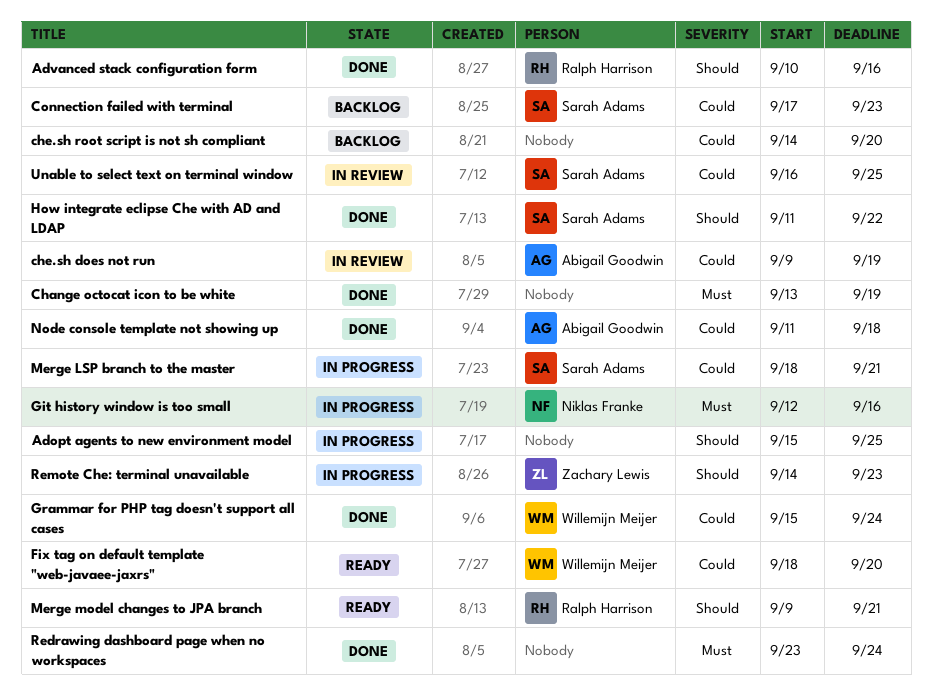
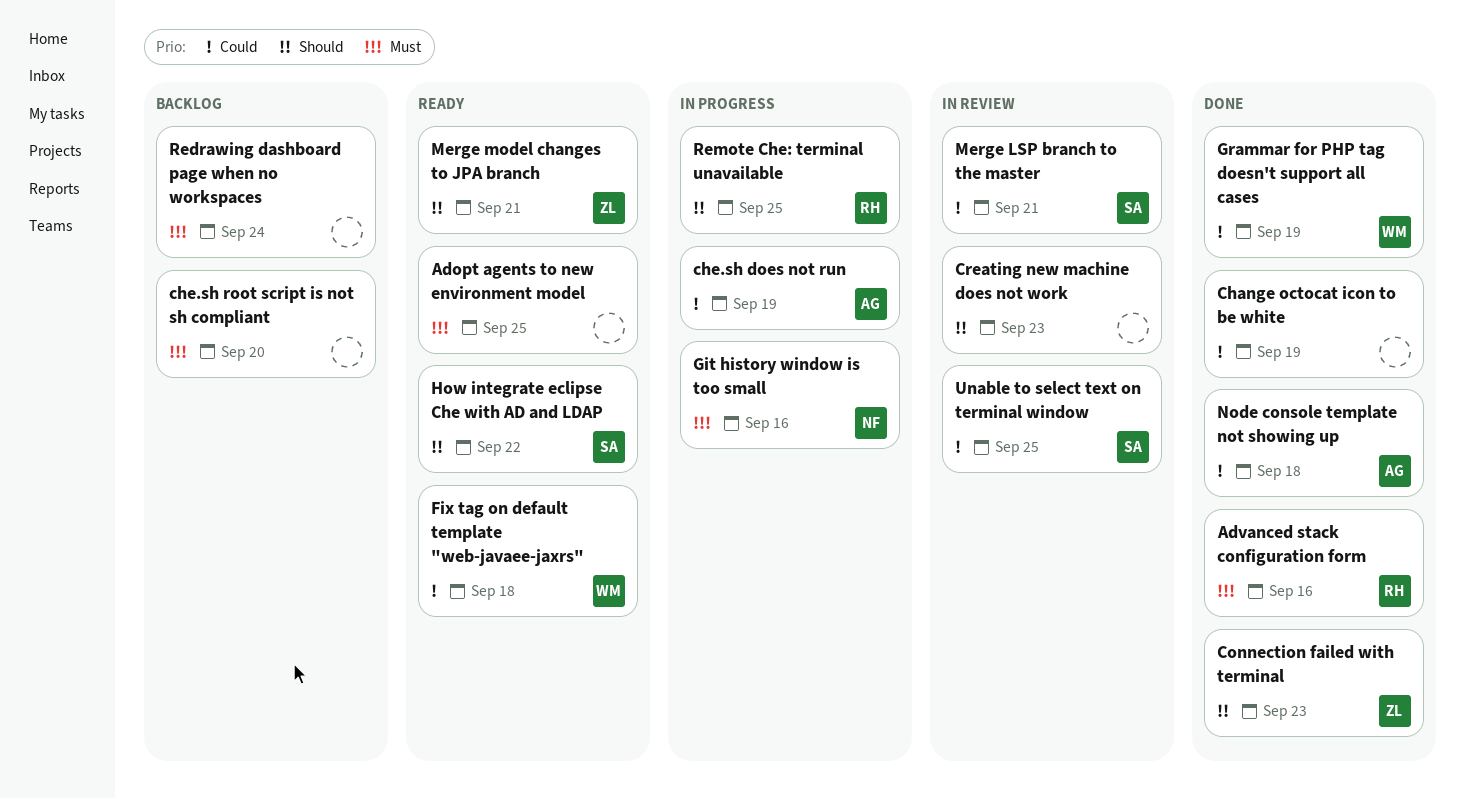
Adopt agents to new environment model, status: In progress -> Ready
Adopt agents to new environment model, priority: Should -> Must
Advanced stack configuration form, priority: Should -> Must
Change octocat icon to be white, priority: Must -> Could
che.sh does not run, status: In review -> In progress
che.sh root script is not sh compliant, priority: Could -> Must
Connection failed with terminal, status: Backlog -> Done
Connection failed with terminal, owner: Sarah Adams -> Zachary Lewis
Connection failed with terminal, priority: Could -> Should
Creating new machine does not work: none -> present
Fix tag on default template "web-javaee-jaxrs", due: Sep 20 -> Sep 18
Grammar for PHP tag doesn't support all cases, due: Sep 24 -> Sep 19
How integrate eclipse Che with AD and LDAP, status: Done -> Ready
Merge LSP branch to the master, status: In progress -> In review
Merge model changes to JPA branch, owner: Ralph Harrison -> Zachary Lewis
Redrawing dashboard page when no workspaces, status: Done -> Backlog
Remote Che: terminal unavailable, owner: Zachary Lewis -> Ralph Harrison
Remote Che: terminal unavailable, due: Sep 23 -> Sep 25

